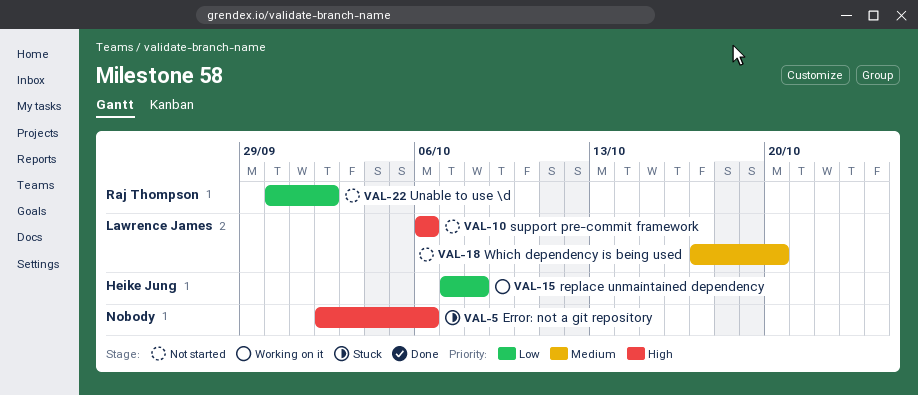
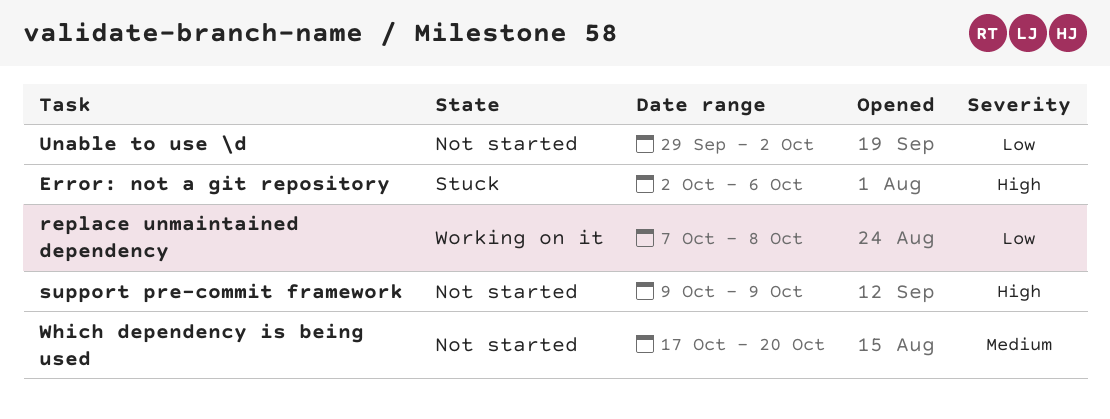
support pre-commit framework, start: Oct 6 -> Oct 9
support pre-commit framework, due: Oct 6 -> Oct 9
Unable to use \d, start: Sep 30 -> Sep 29

